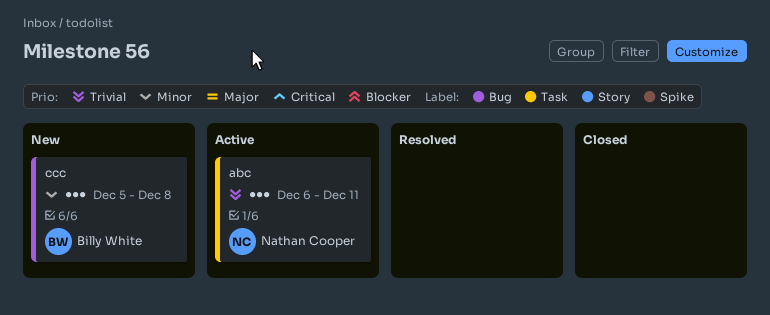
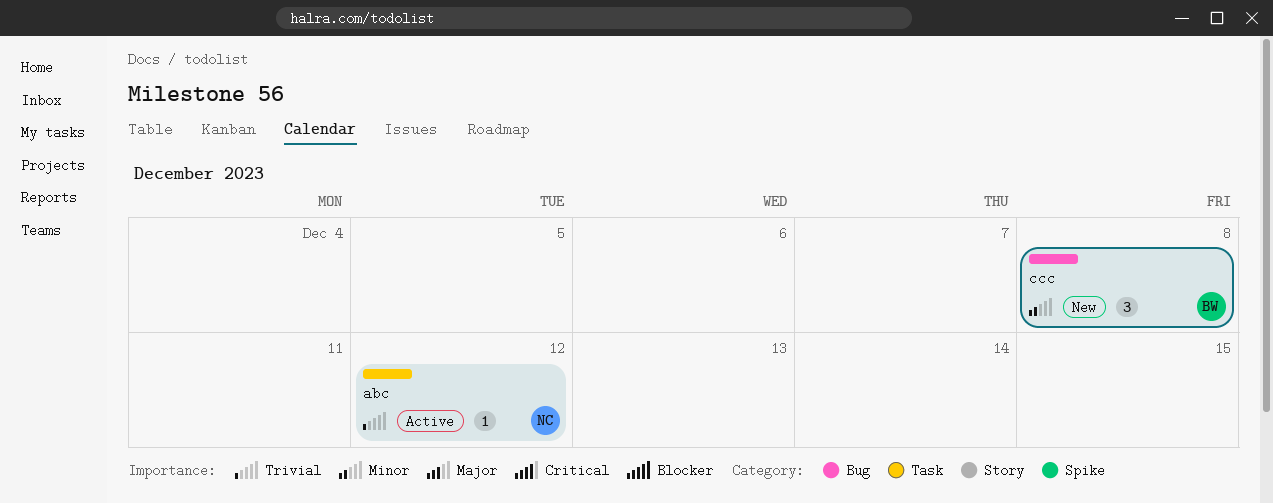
abc, estimate: 3 -> 1
abc, due: Dec 11 -> Dec 12

